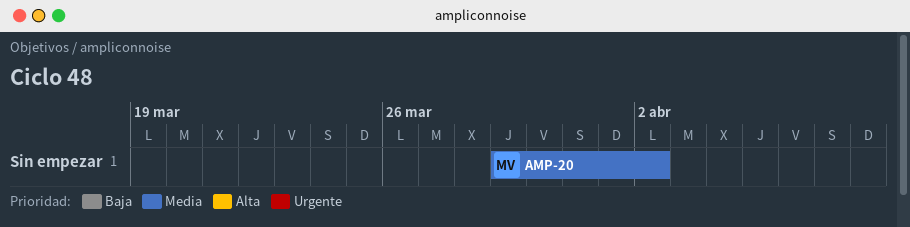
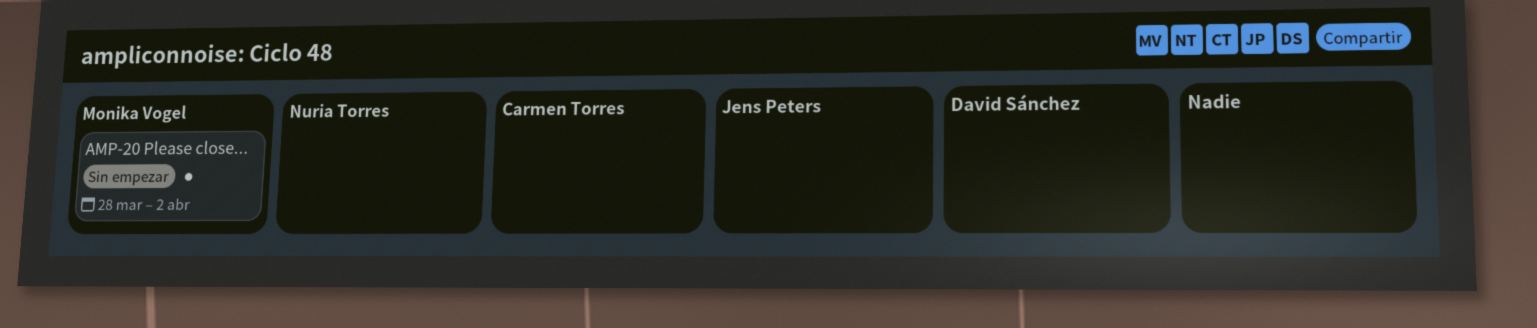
AMP-20, start: Mar 29 -> Mar 28

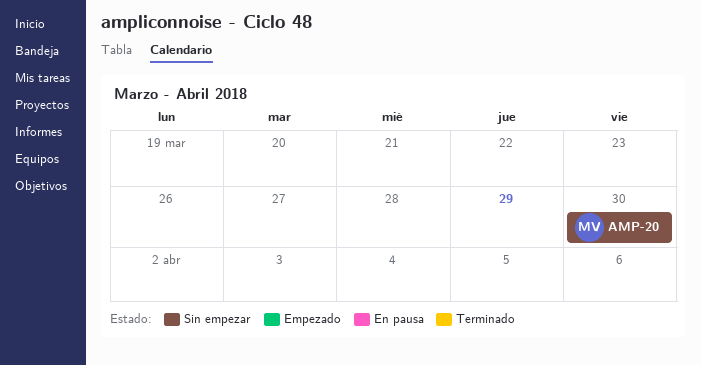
AMP-20, start: Mar 28 -> Mar 30
AMP-20, due: Apr 2 -> Mar 30

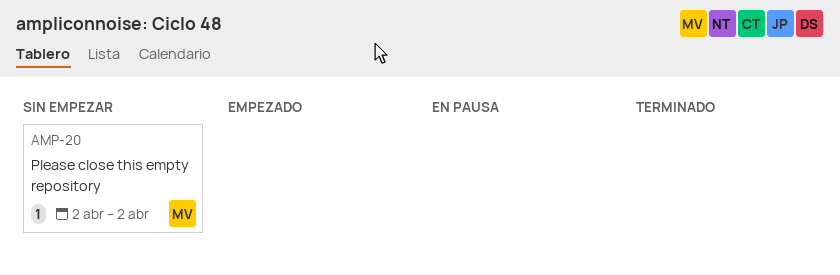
AMP-20, start: Mar 30 -> Apr 2
AMP-20, due: Mar 30 -> Apr 2

